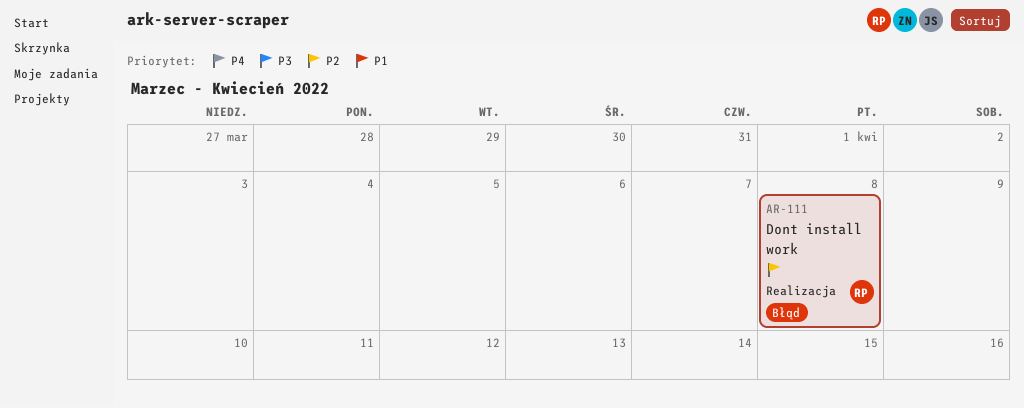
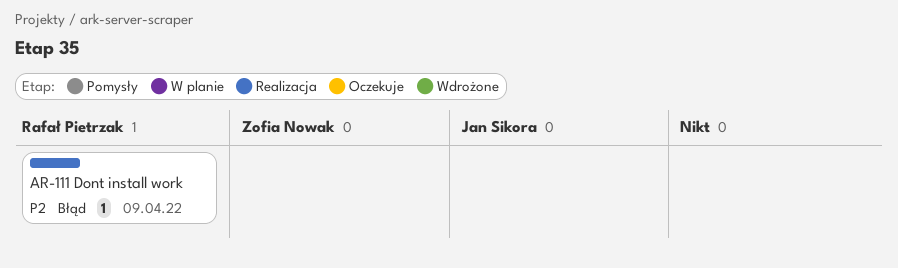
AR-111, due: Apr 8 -> Apr 9

